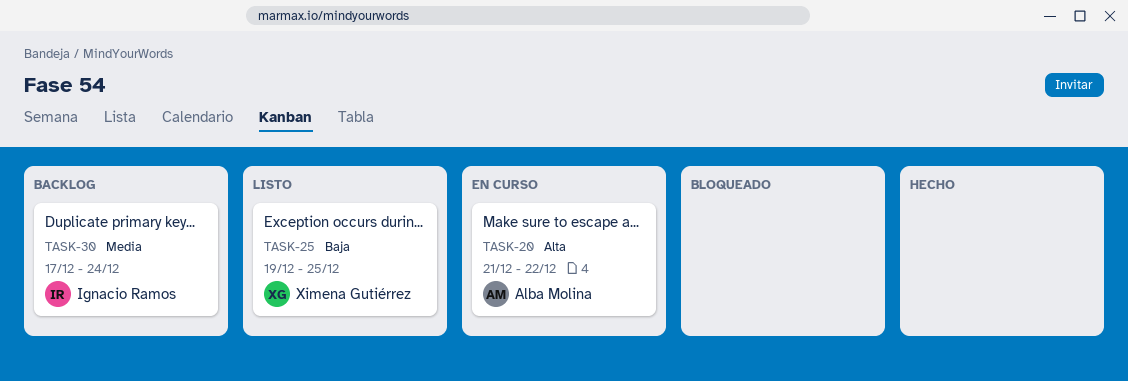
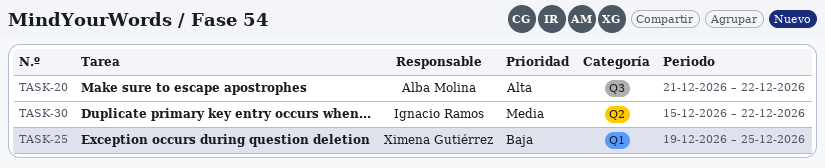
TASK-30, start: Dec 17 -> Dec 15
TASK-30, due: Dec 24 -> Dec 22

